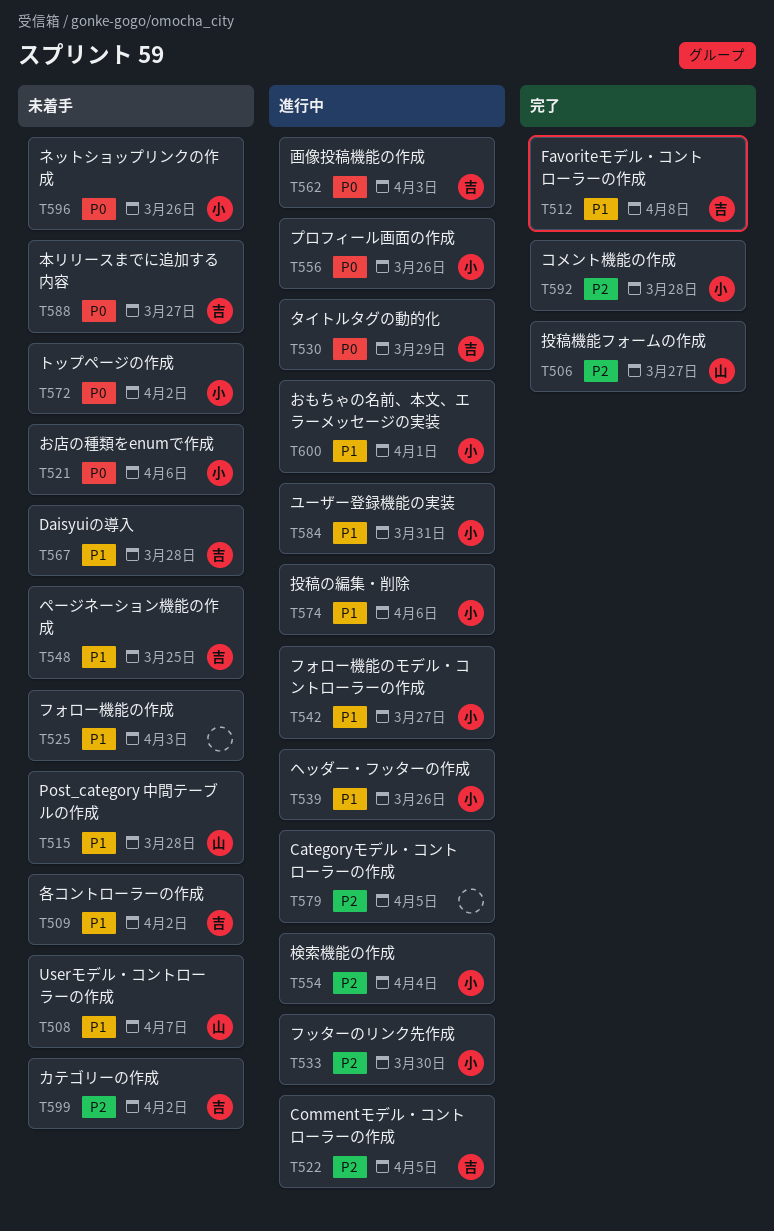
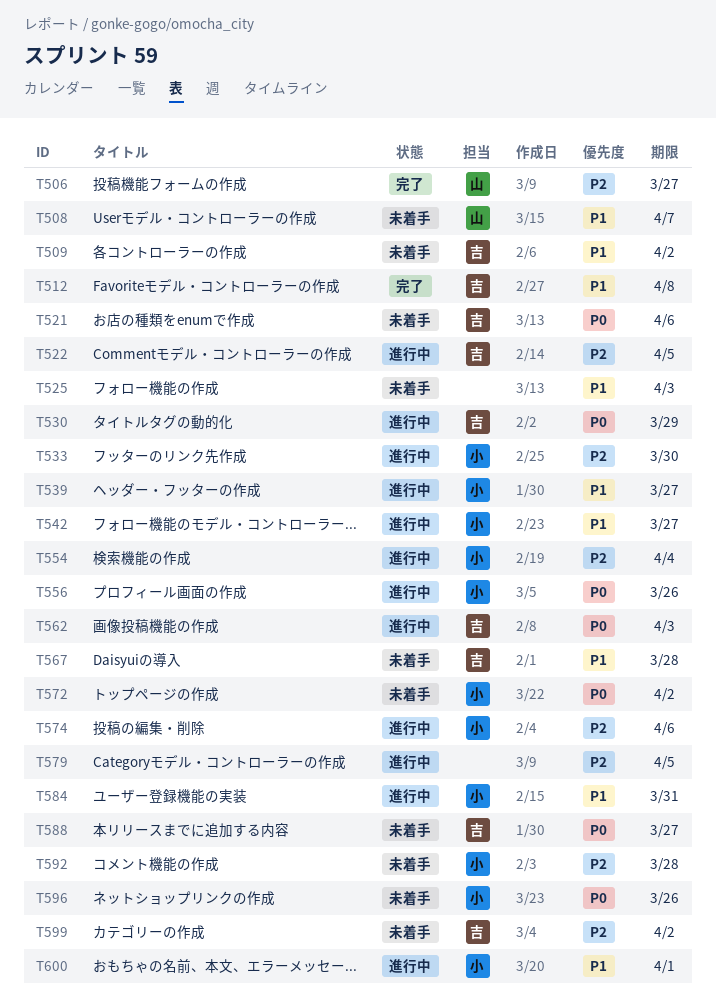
T515: present -> none
T521, owner: 小 -> 吉
T539, due: Mar 26 -> Mar 27
T548: present -> none
T574, priority: P1 -> P2
T592, status: 完了 -> 未着手

